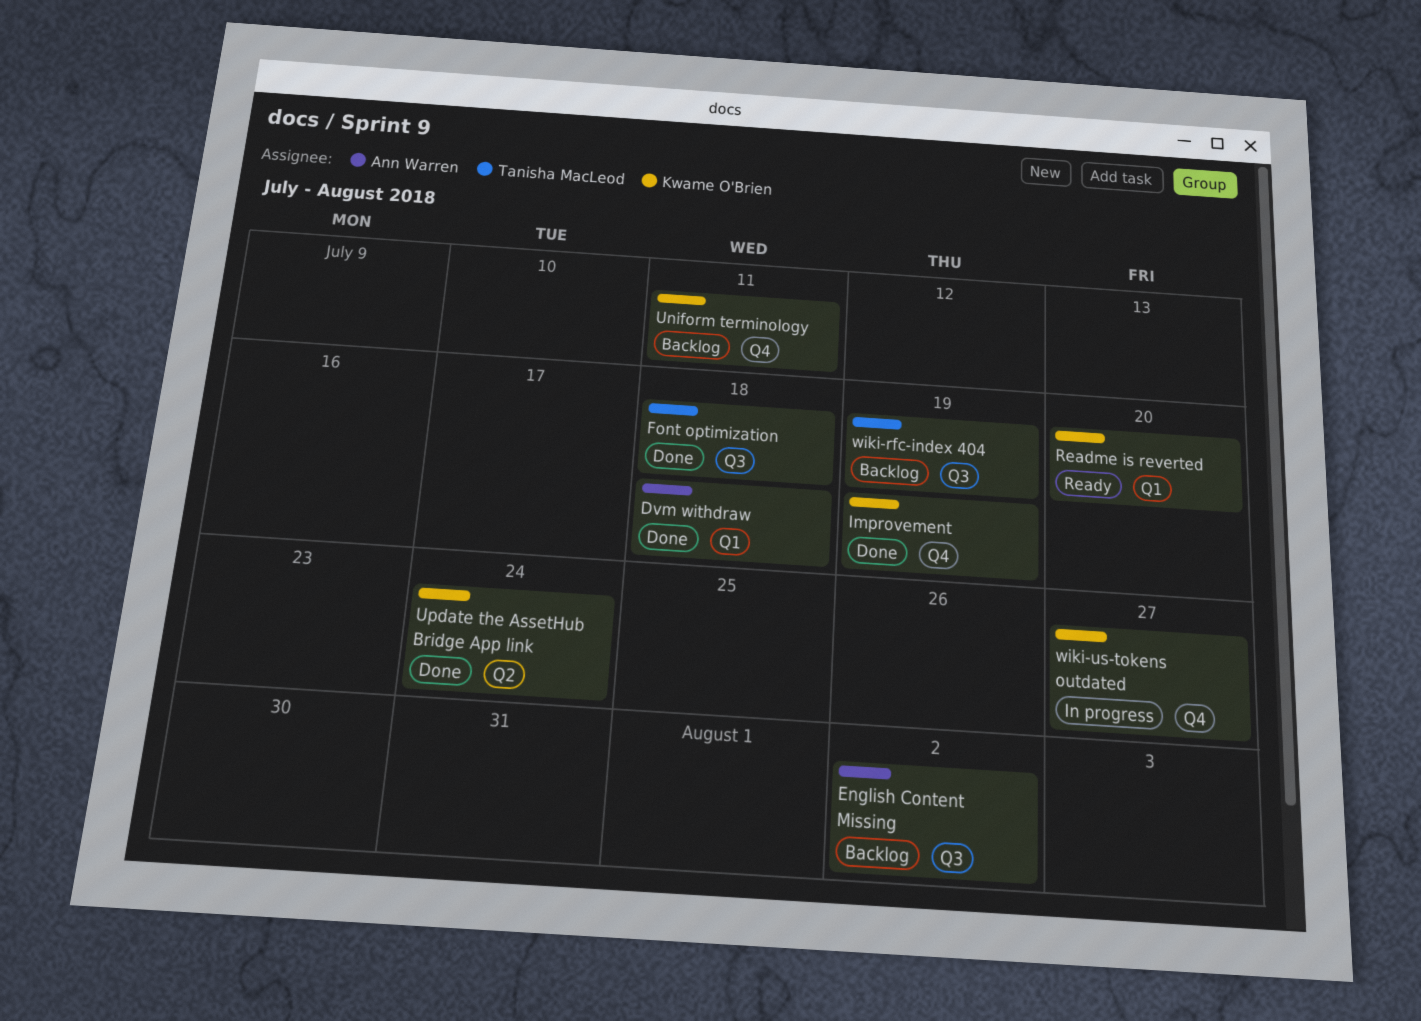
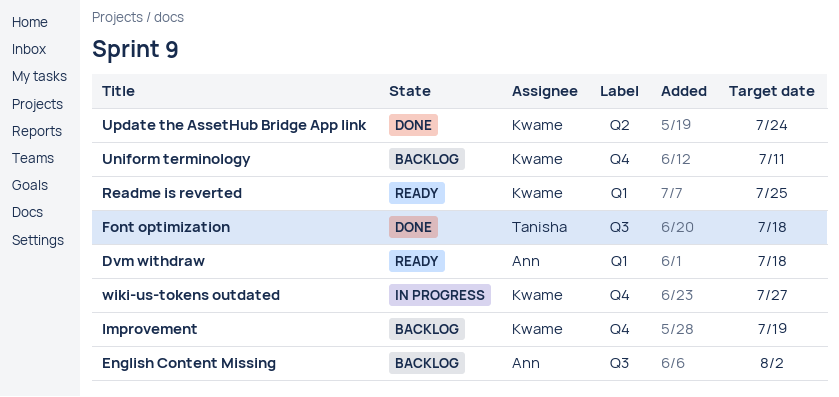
Dvm withdraw, status: Done -> Ready
Improvement, status: Done -> Backlog
Readme is reverted, due: Jul 20 -> Jul 25
wiki-rfc-index 404: present -> none

